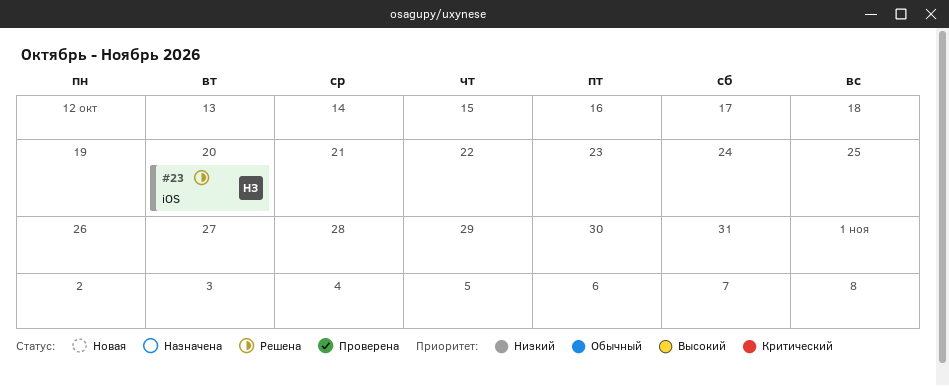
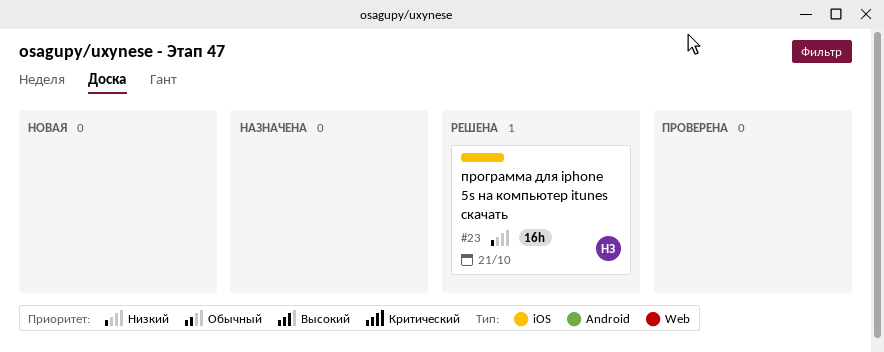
#23, due: Oct 20 -> Oct 21

